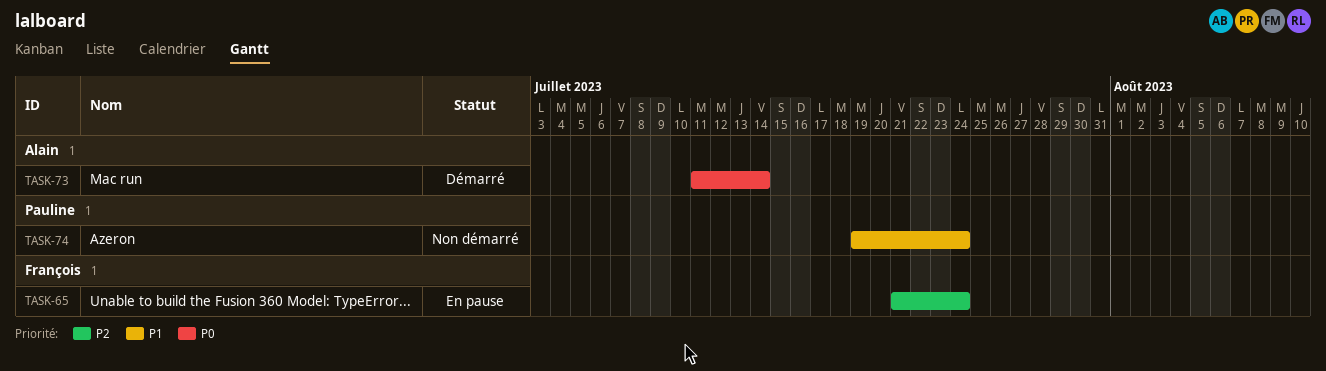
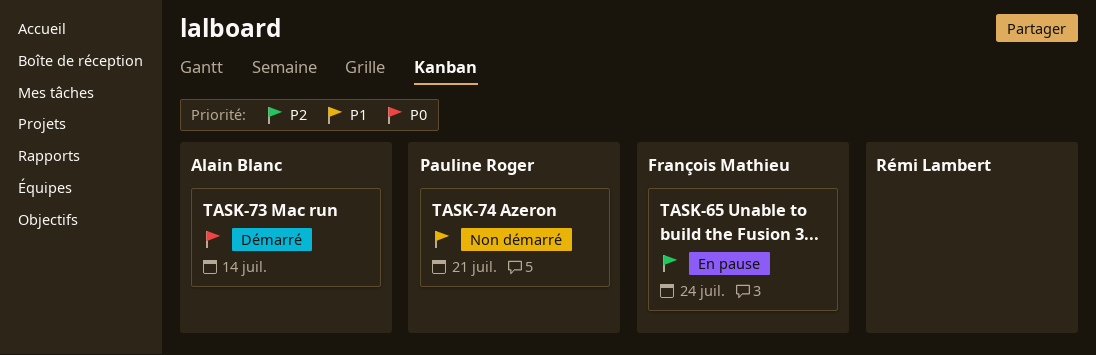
TASK-74, due: Jul 24 -> Jul 21

